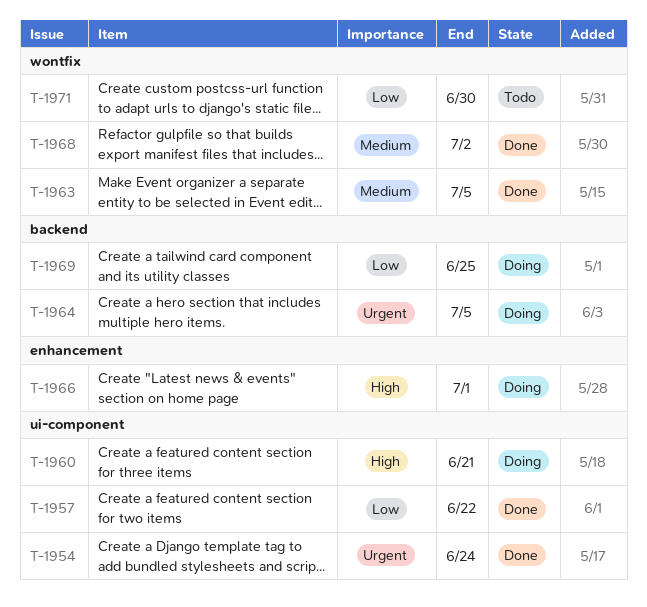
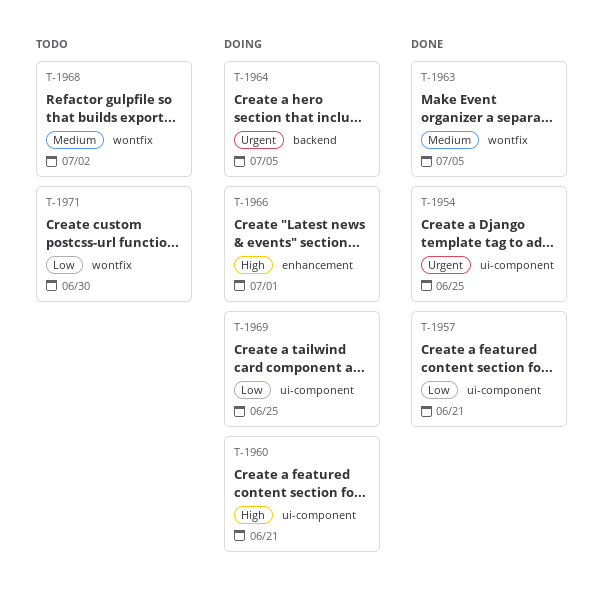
T-1954, due: Jun 24 -> Jun 25
T-1957, due: Jun 22 -> Jun 21
T-1968, status: Done -> Todo
T-1969, label: backend -> ui-component

